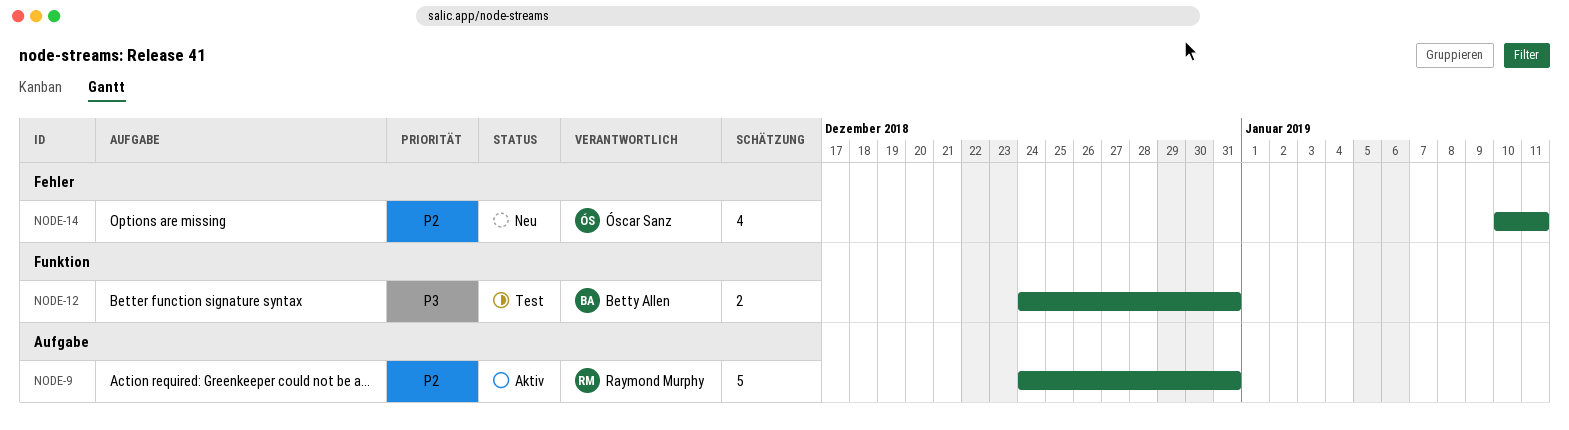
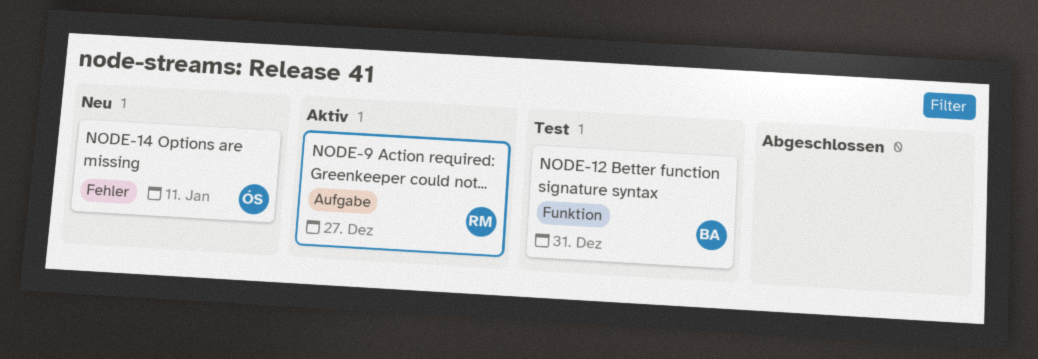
NODE-9, due: Dec 31 -> Dec 27

